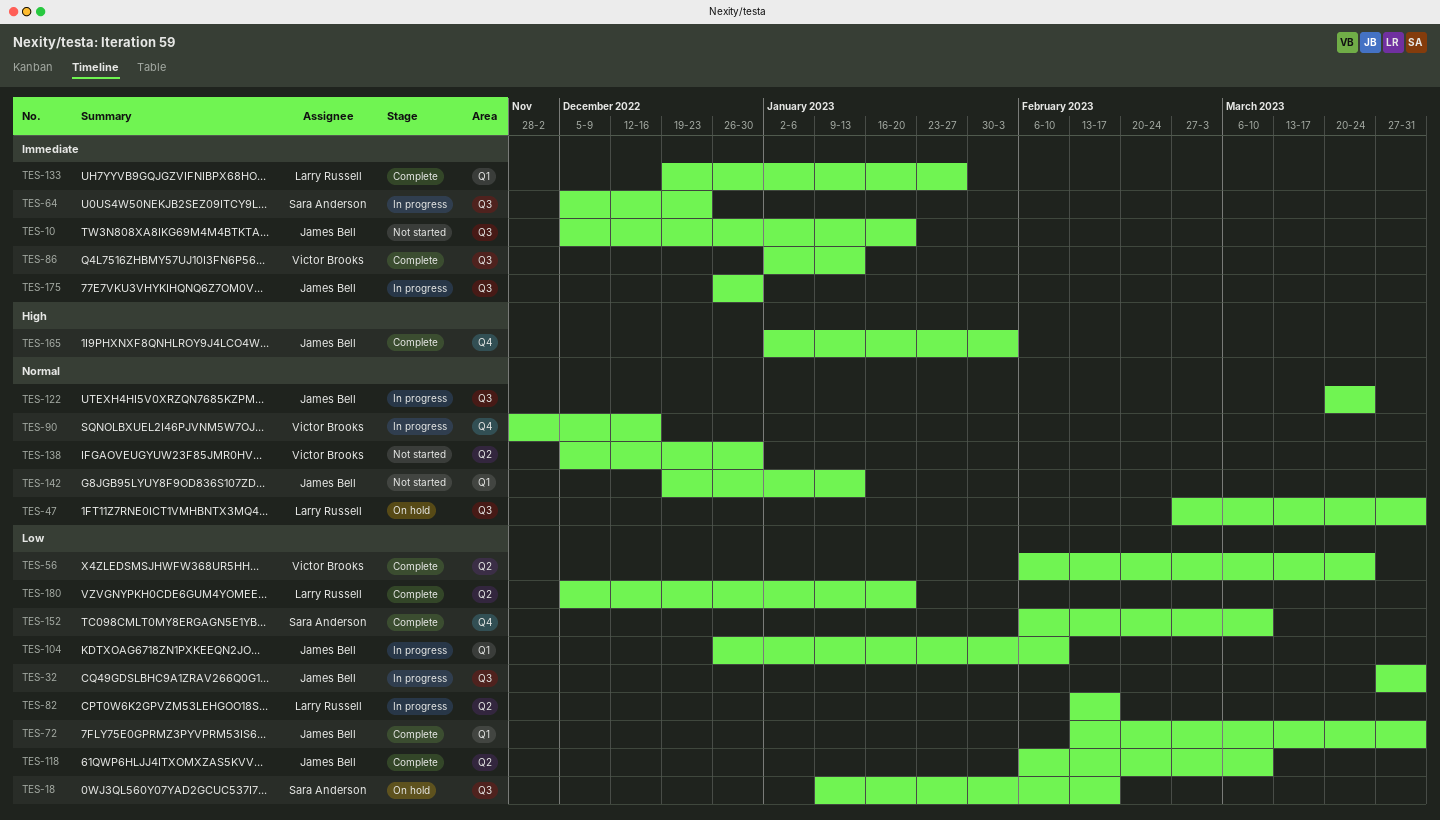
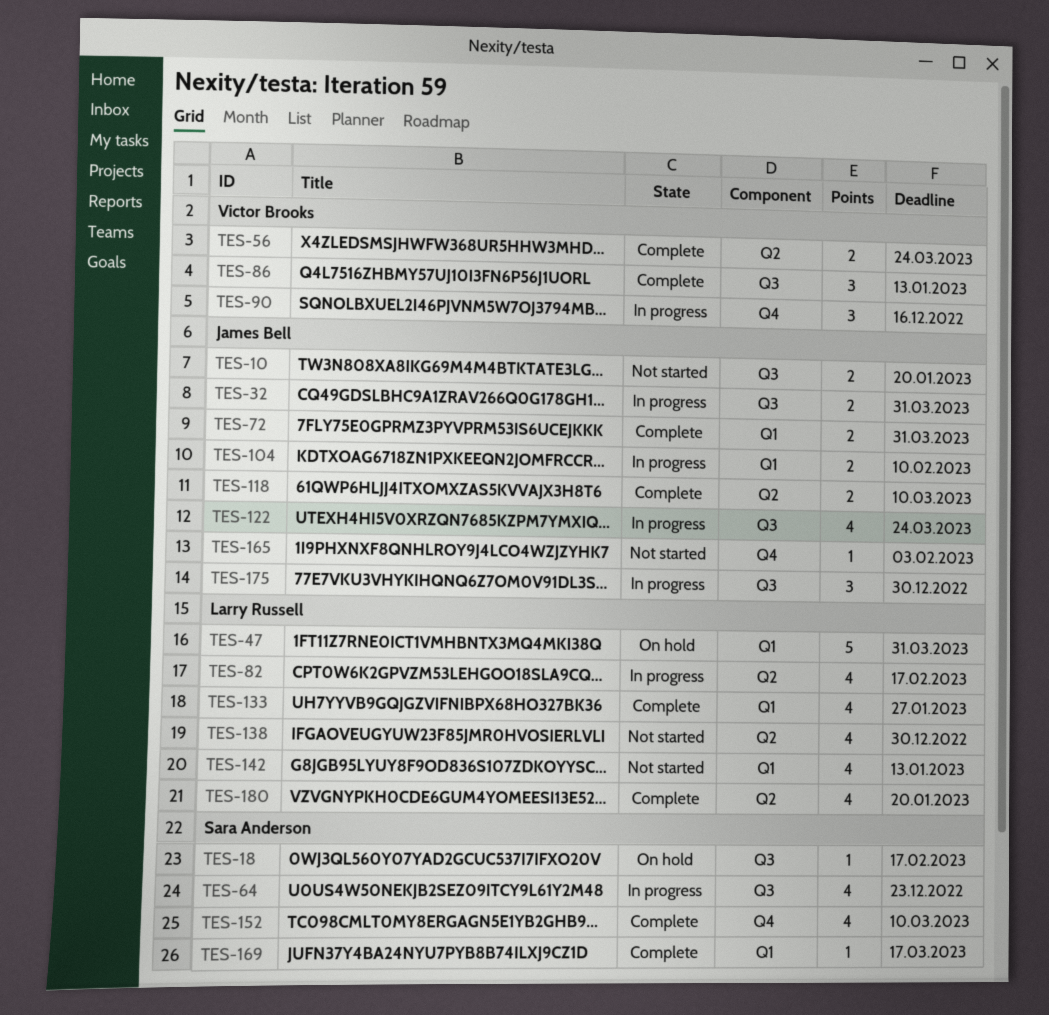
TES-47, label: Q3 -> Q1
TES-138, owner: Victor Brooks -> Larry Russell
TES-142, owner: James Bell -> Larry Russell
TES-165, status: Complete -> Not started
TES-169: none -> present

